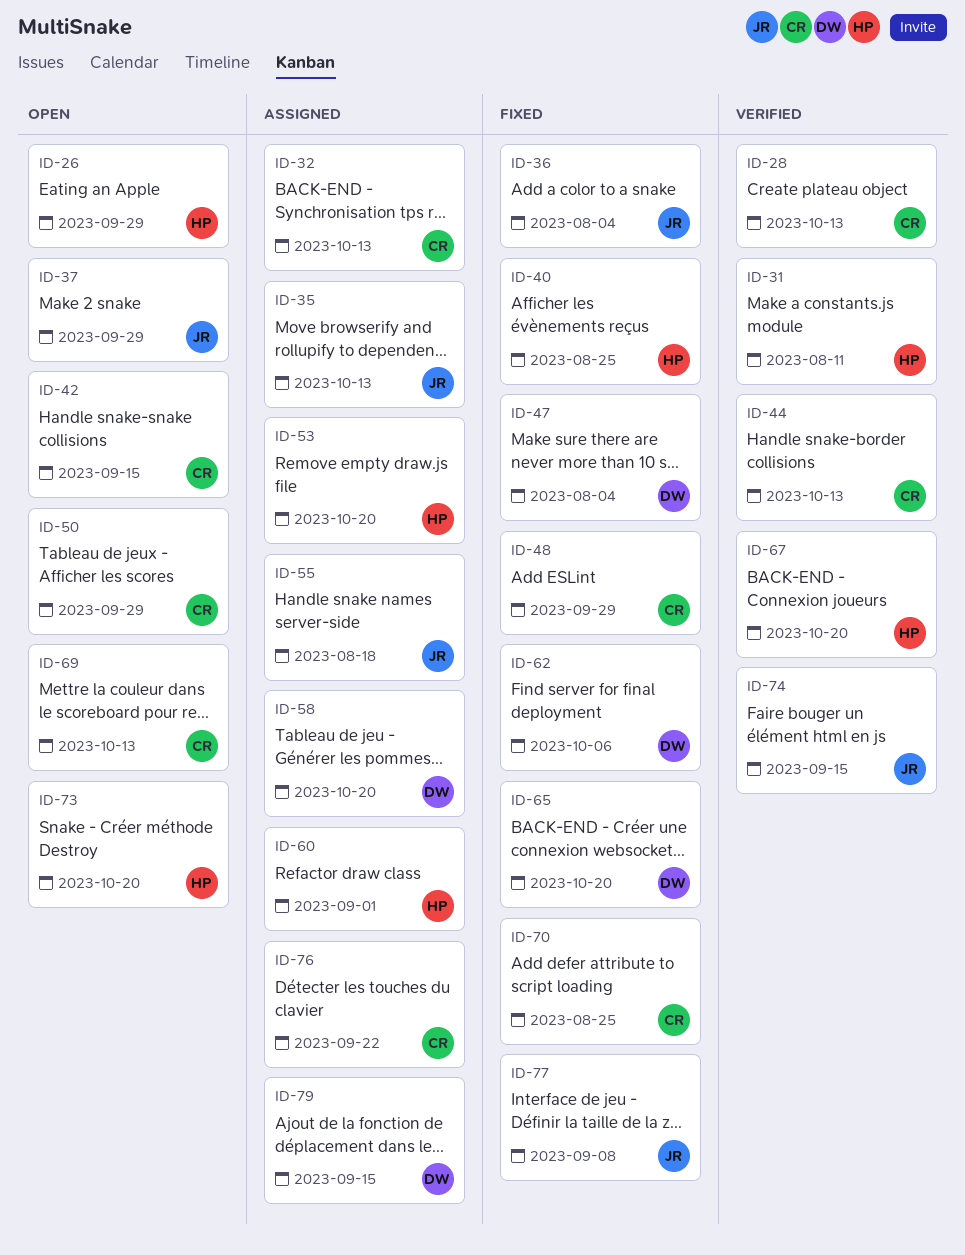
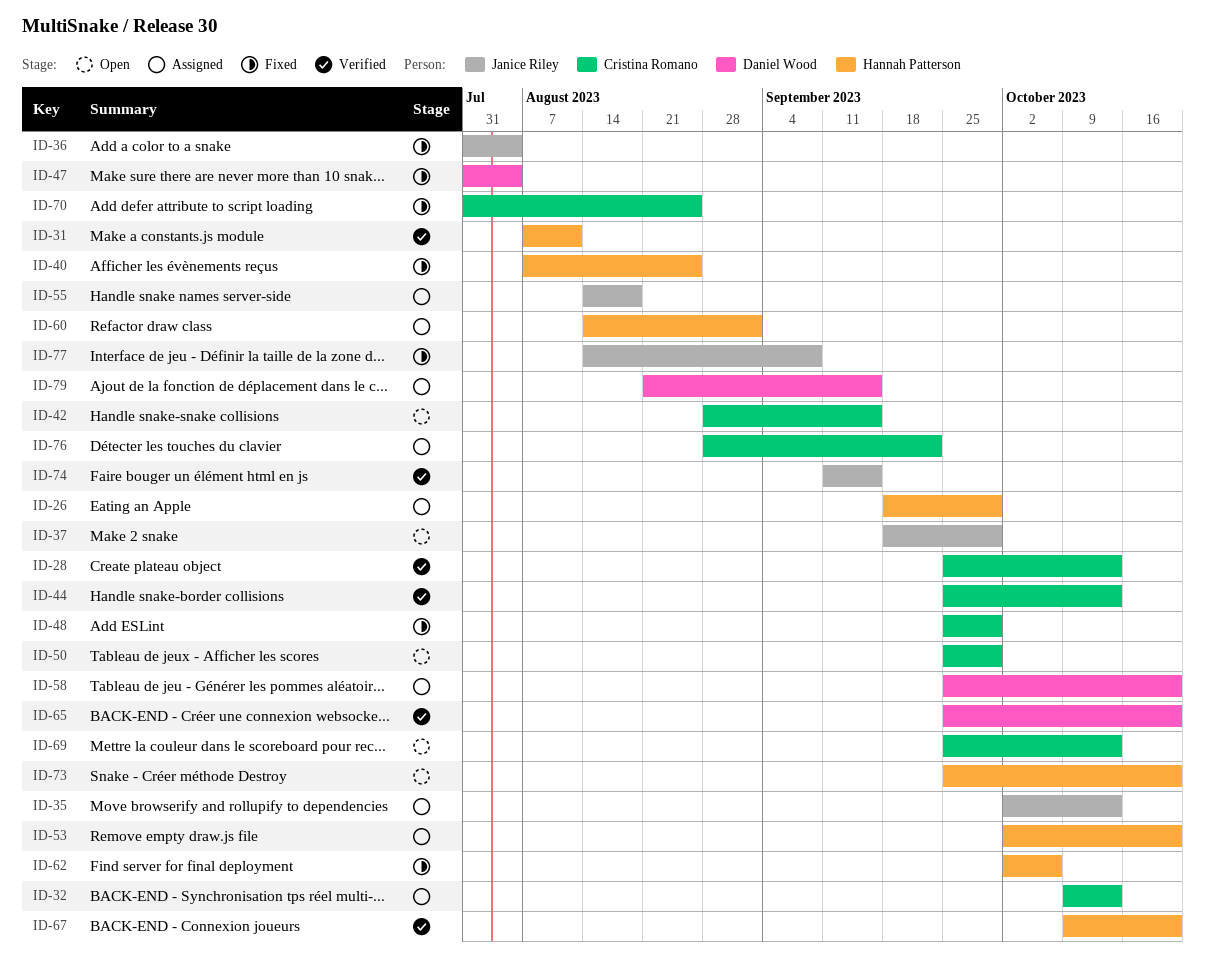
ID-26, status: Open -> Assigned
ID-62, owner: Daniel Wood -> Hannah Patterson
ID-65, status: Fixed -> Verified

